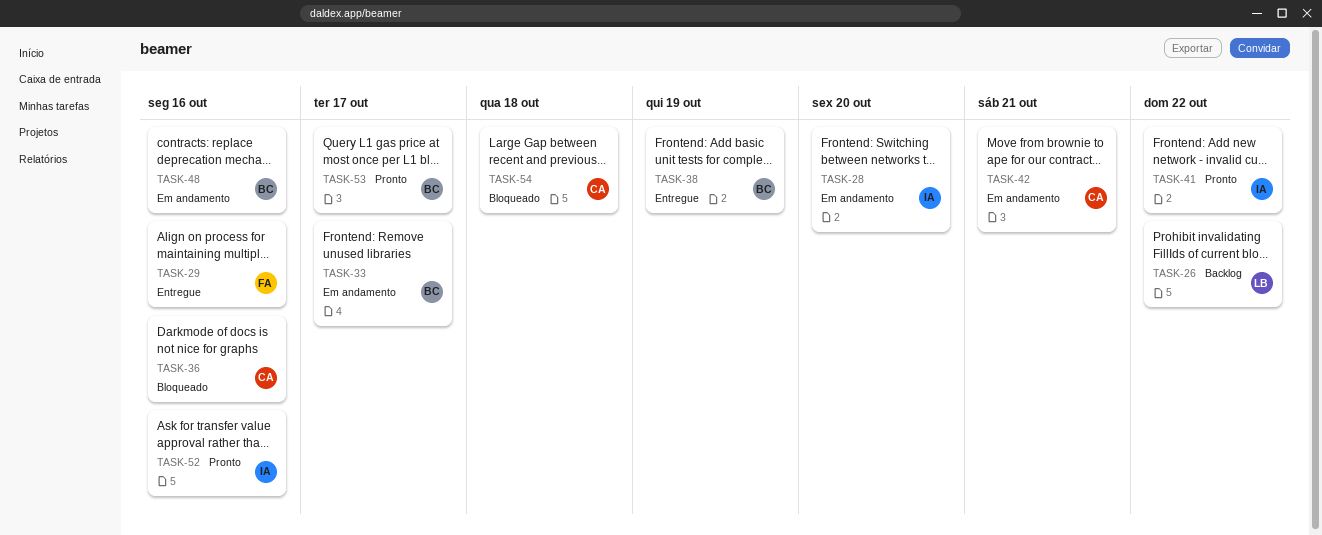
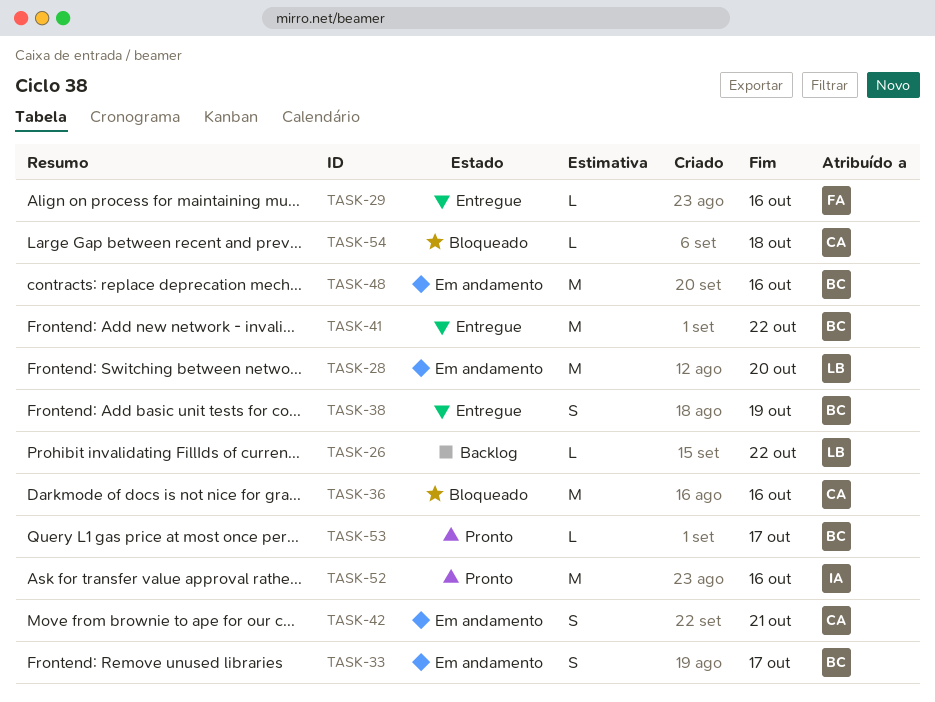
TASK-28, owner: IA -> LB
TASK-41, status: Pronto -> Entregue
TASK-41, owner: IA -> BC

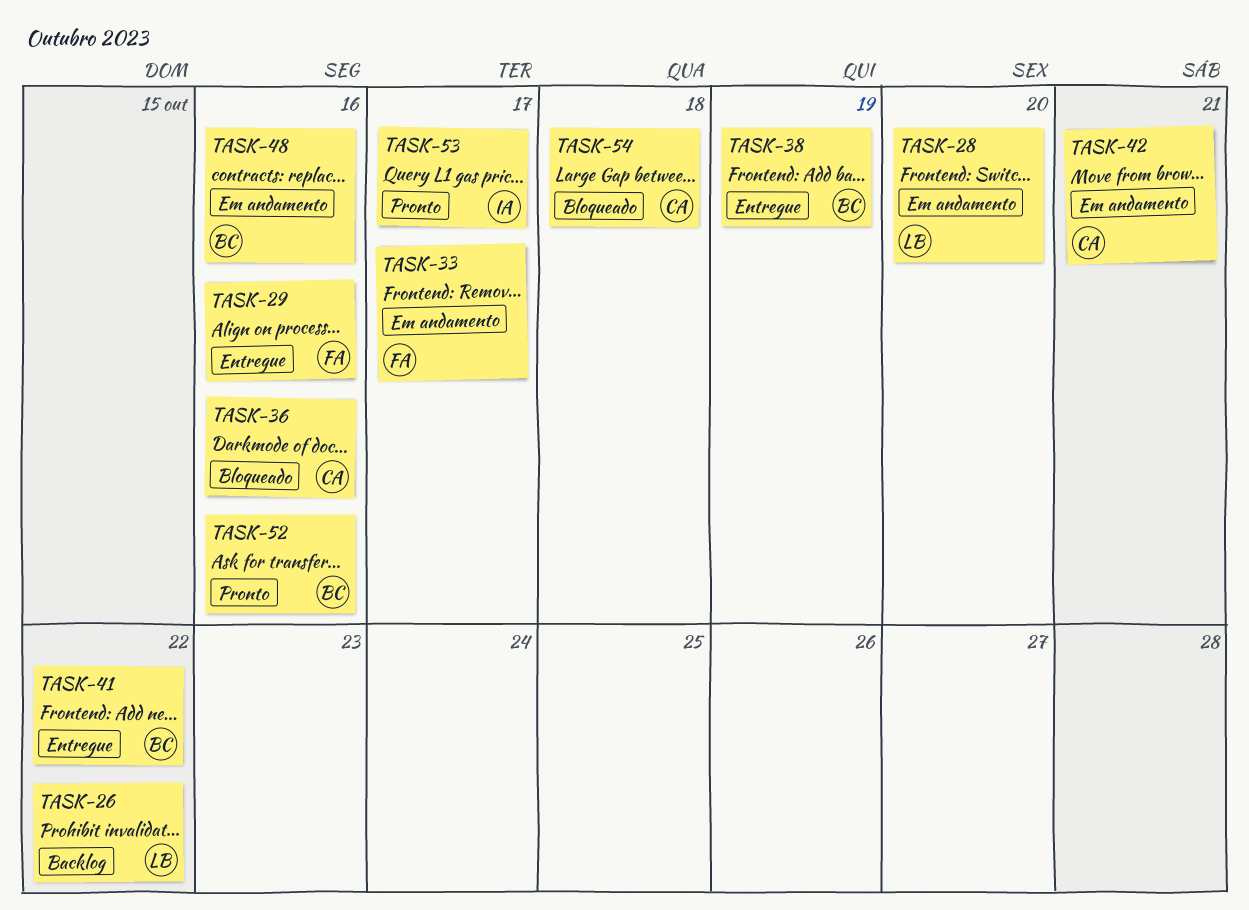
TASK-33, owner: BC -> FA
TASK-52, owner: IA -> BC
TASK-53, owner: BC -> IA

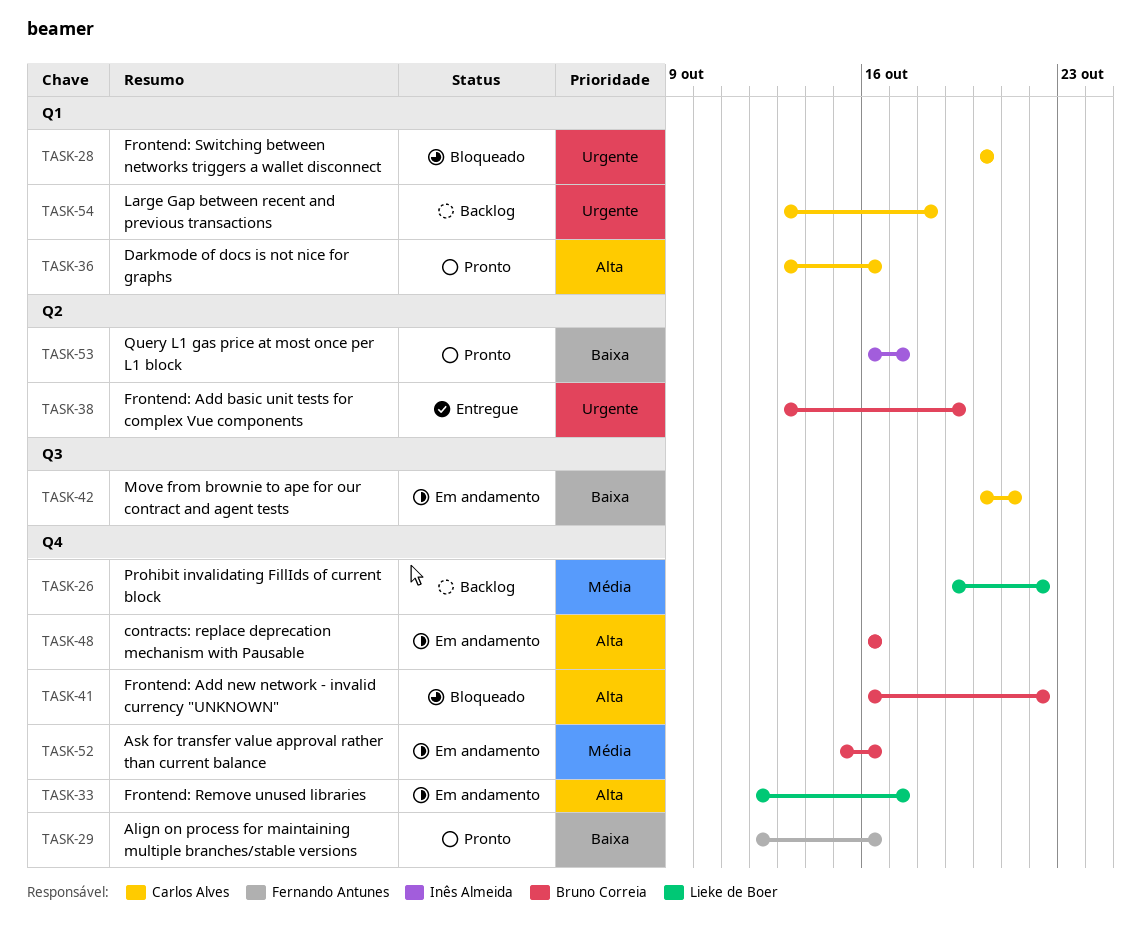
TASK-28, status: Em andamento -> Bloqueado
TASK-28, owner: Lieke de Boer -> Carlos Alves
TASK-29, status: Entregue -> Pronto
TASK-33, owner: Fernando Antunes -> Lieke de Boer
TASK-36, status: Bloqueado -> Pronto
TASK-41, status: Entregue -> Bloqueado
TASK-52, status: Pronto -> Em andamento
TASK-54, status: Bloqueado -> Backlog

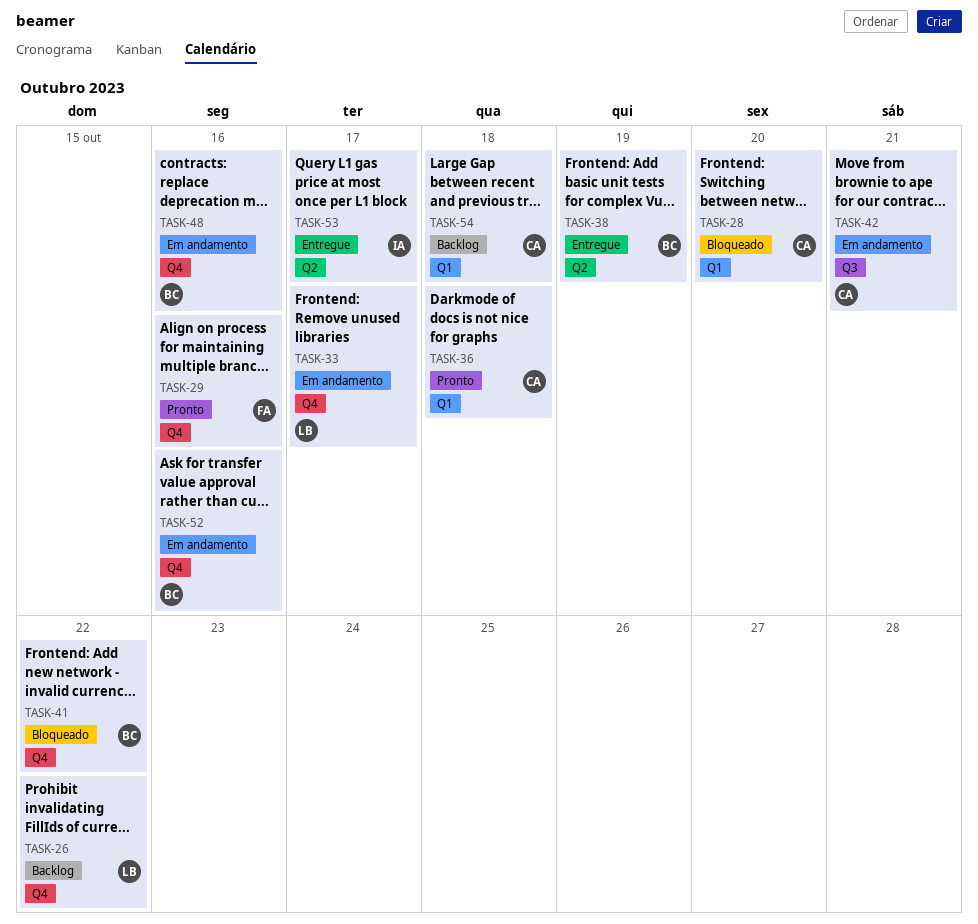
TASK-36, due: Oct 16 -> Oct 18
TASK-53, status: Pronto -> Entregue

